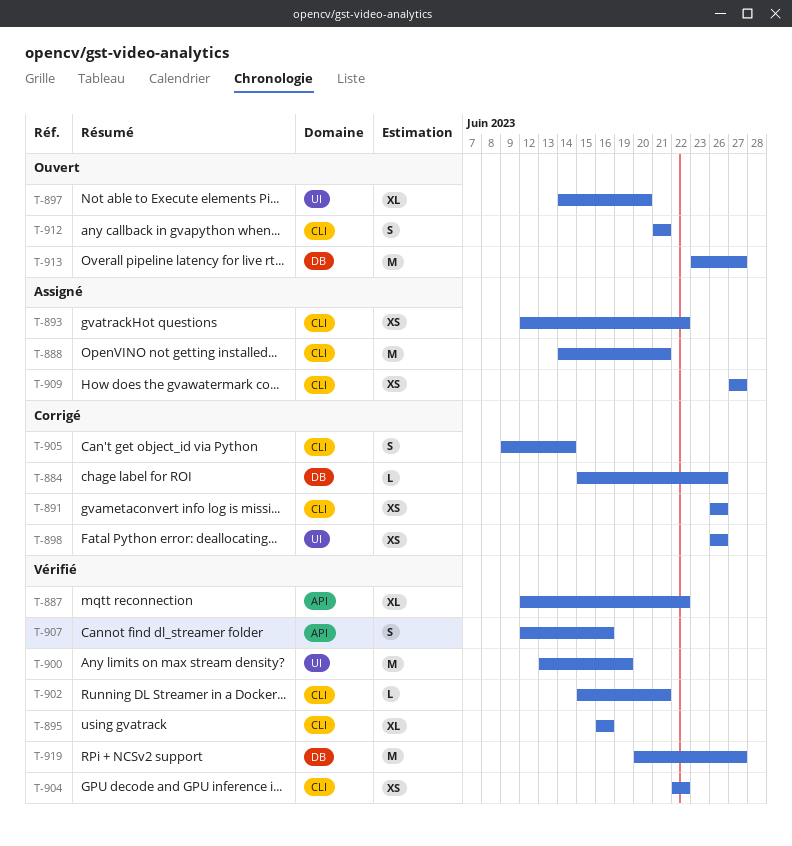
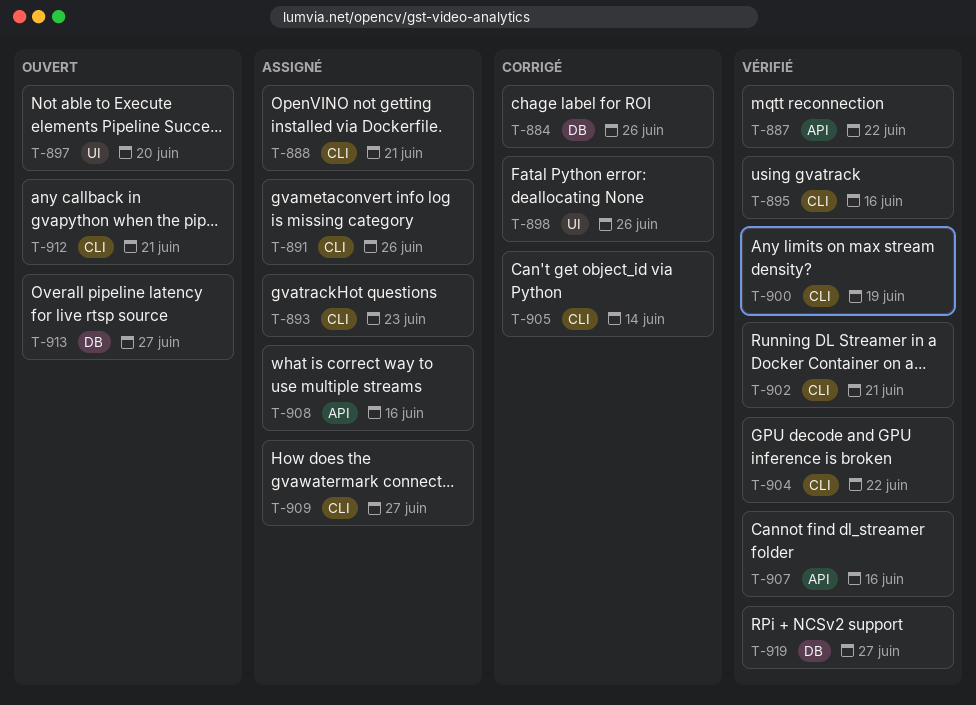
T-891, status: Corrigé -> Assigné
T-893, due: Jun 22 -> Jun 23
T-900, label: UI -> CLI
T-908: none -> present

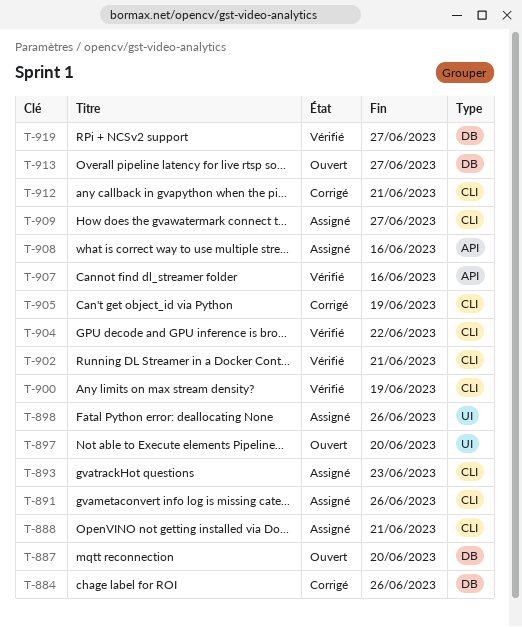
T-887, status: Vérifié -> Ouvert
T-887, label: API -> DB
T-887, due: Jun 22 -> Jun 20
T-895: present -> none
T-898, status: Corrigé -> Assigné
T-905, due: Jun 14 -> Jun 19
T-912, status: Ouvert -> Corrigé

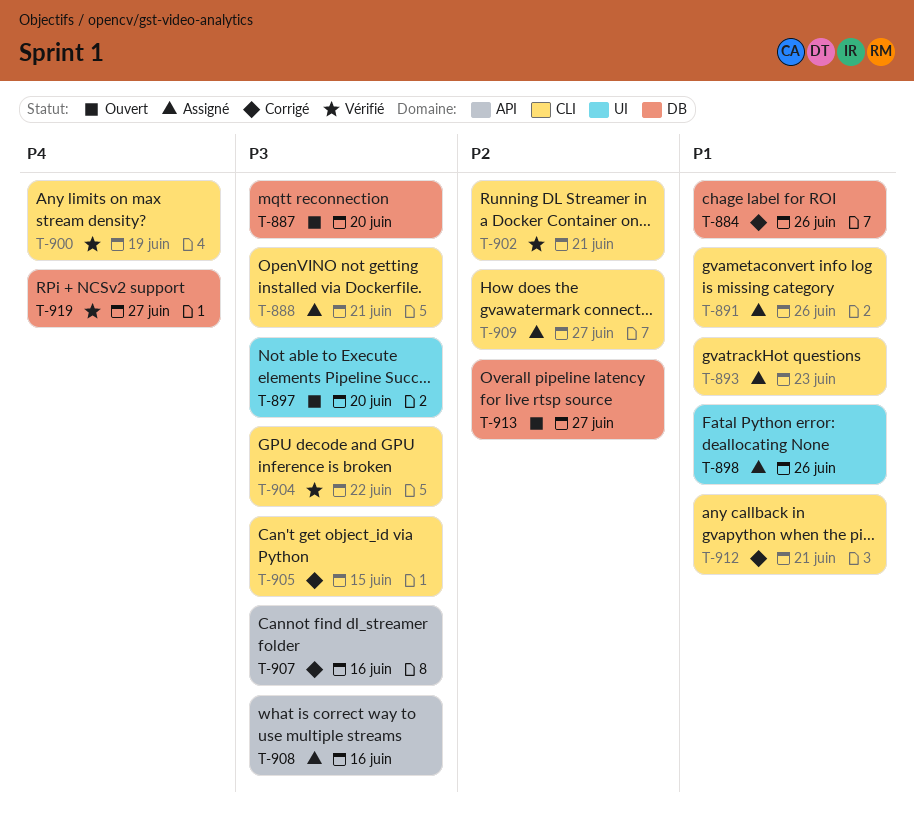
T-905, due: Jun 19 -> Jun 15
T-907, status: Vérifié -> Corrigé

